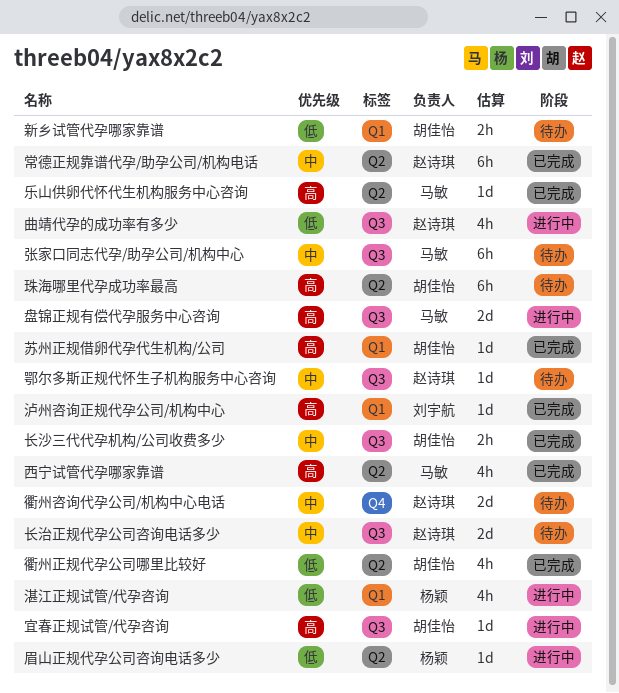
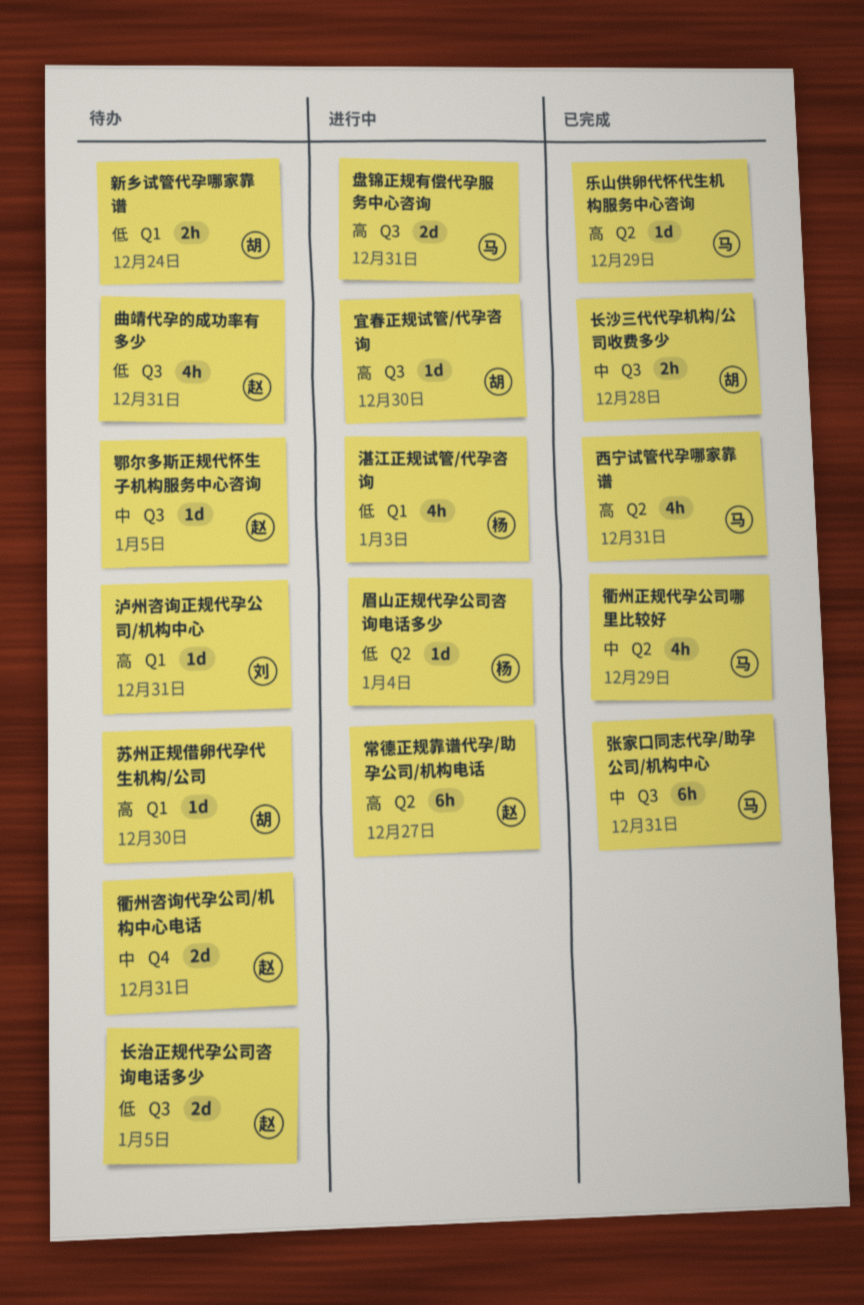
常德正规靠谱代孕/助孕公司/机构电话, status: 已完成 -> 进行中
常德正规靠谱代孕/助孕公司/机构电话, priority: 中 -> 高
张家口同志代孕/助孕公司/机构中心, status: 待办 -> 已完成
曲靖代孕的成功率有多少, status: 进行中 -> 待办
泸州咨询正规代孕公司/机构中心, status: 已完成 -> 待办
珠海哪里代孕成功率最高: present -> none
苏州正规借卵代孕代生机构/公司, status: 已完成 -> 待办
衢州正规代孕公司哪里比较好, owner: 胡佳怡 -> 马敏
衢州正规代孕公司哪里比较好, priority: 低 -> 中
长治正规代孕公司咨询电话多少, priority: 中 -> 低

